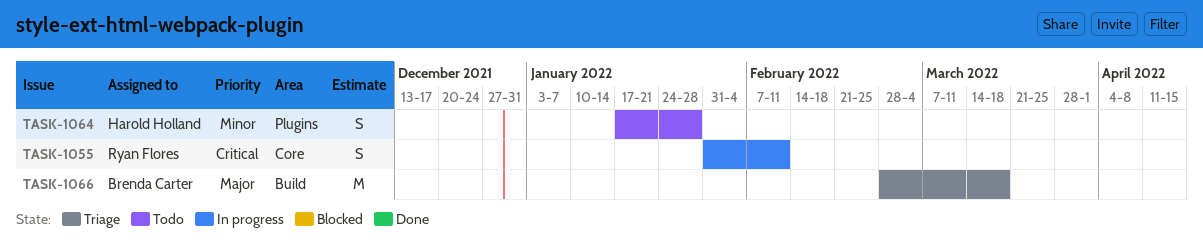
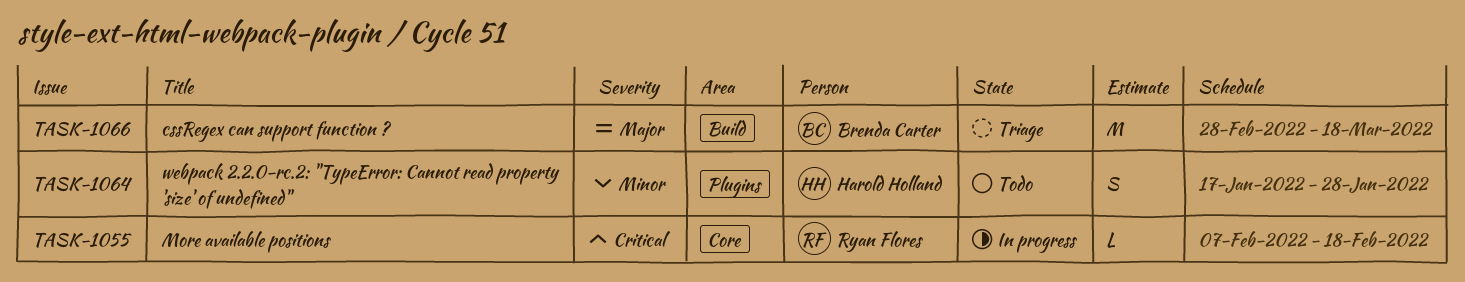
TASK-1055, estimate: S -> L
TASK-1055, start: Jan 31 -> Feb 7
TASK-1055, due: Feb 11 -> Feb 18

